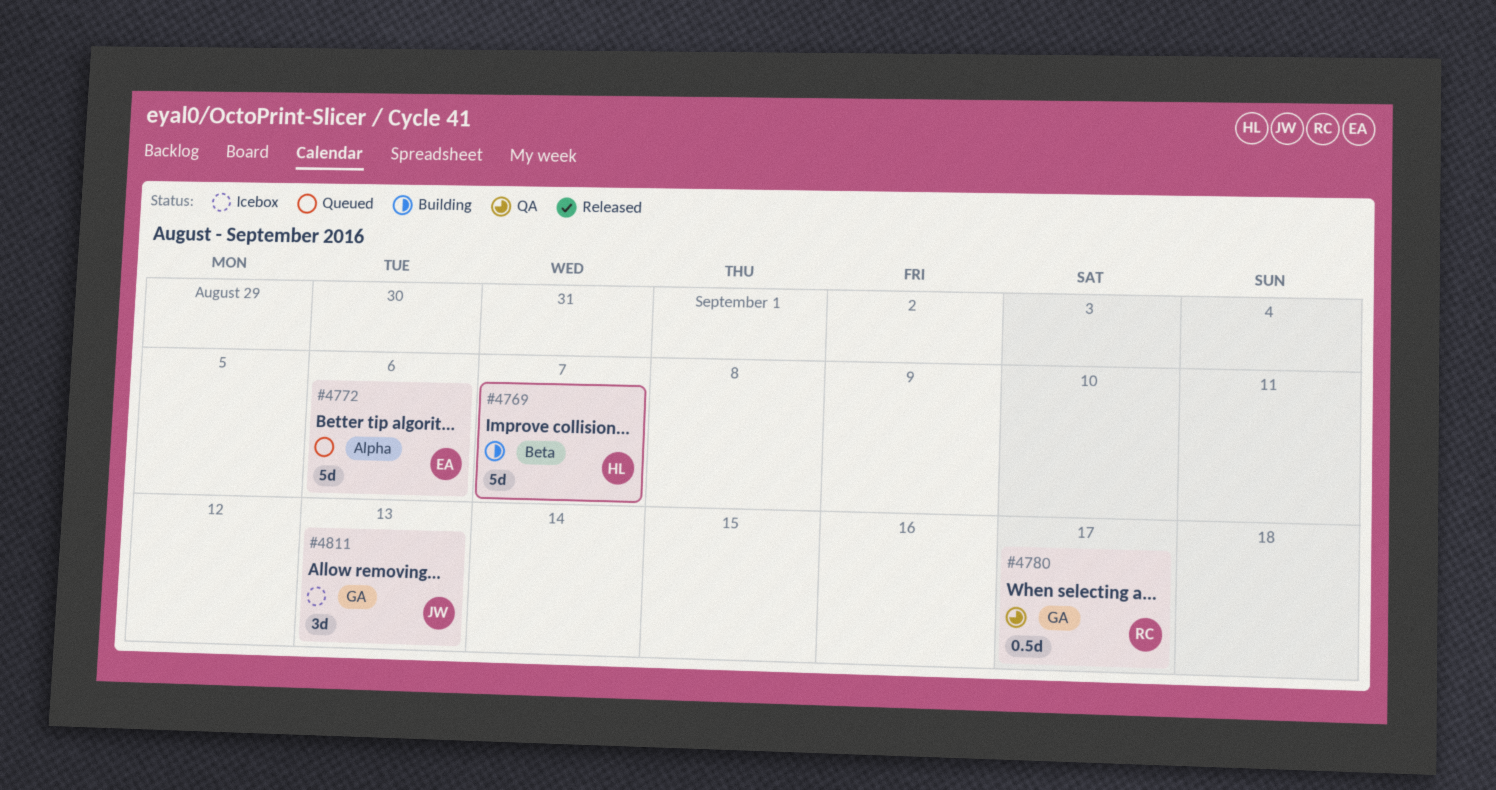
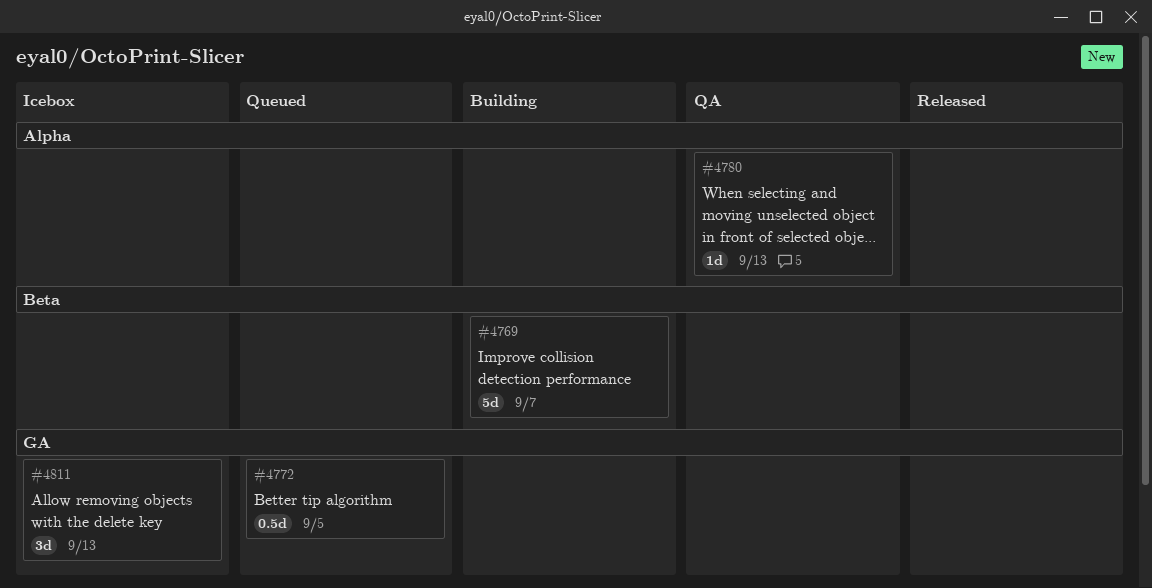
#4772, label: Alpha -> GA
#4772, estimate: 5d -> 0.5d
#4772, due: Sep 6 -> Sep 5
#4780, label: GA -> Alpha
#4780, estimate: 0.5d -> 1d
#4780, due: Sep 17 -> Sep 13

